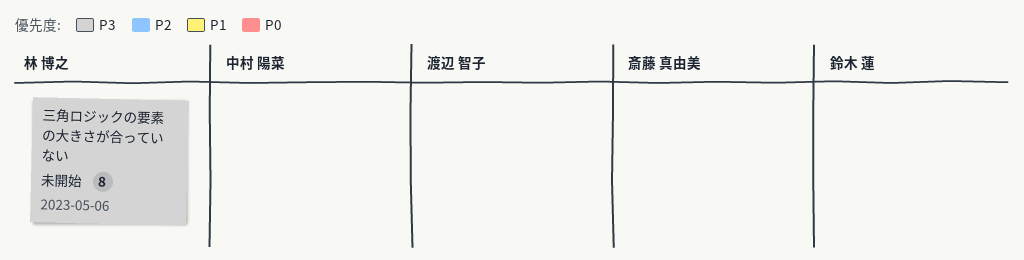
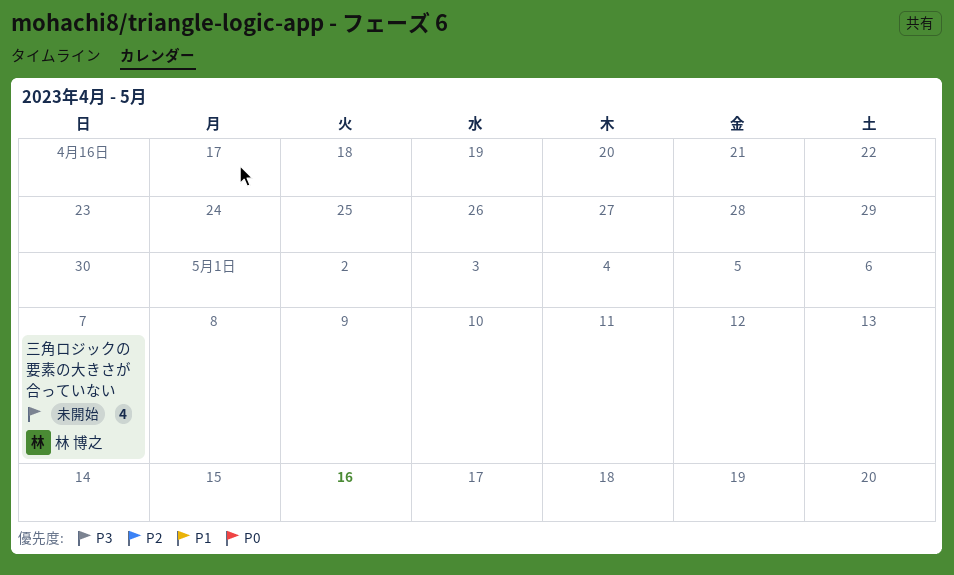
三角ロジックの要素の大きさが合っていない, estimate: 8 -> 4
三角ロジックの要素の大きさが合っていない, due: May 6 -> May 7

